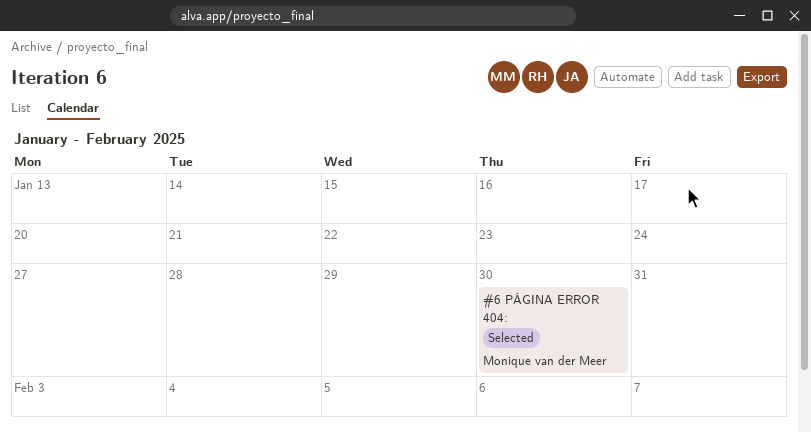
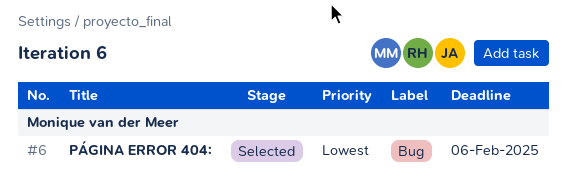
#6, due: Jan 30 -> Feb 6

